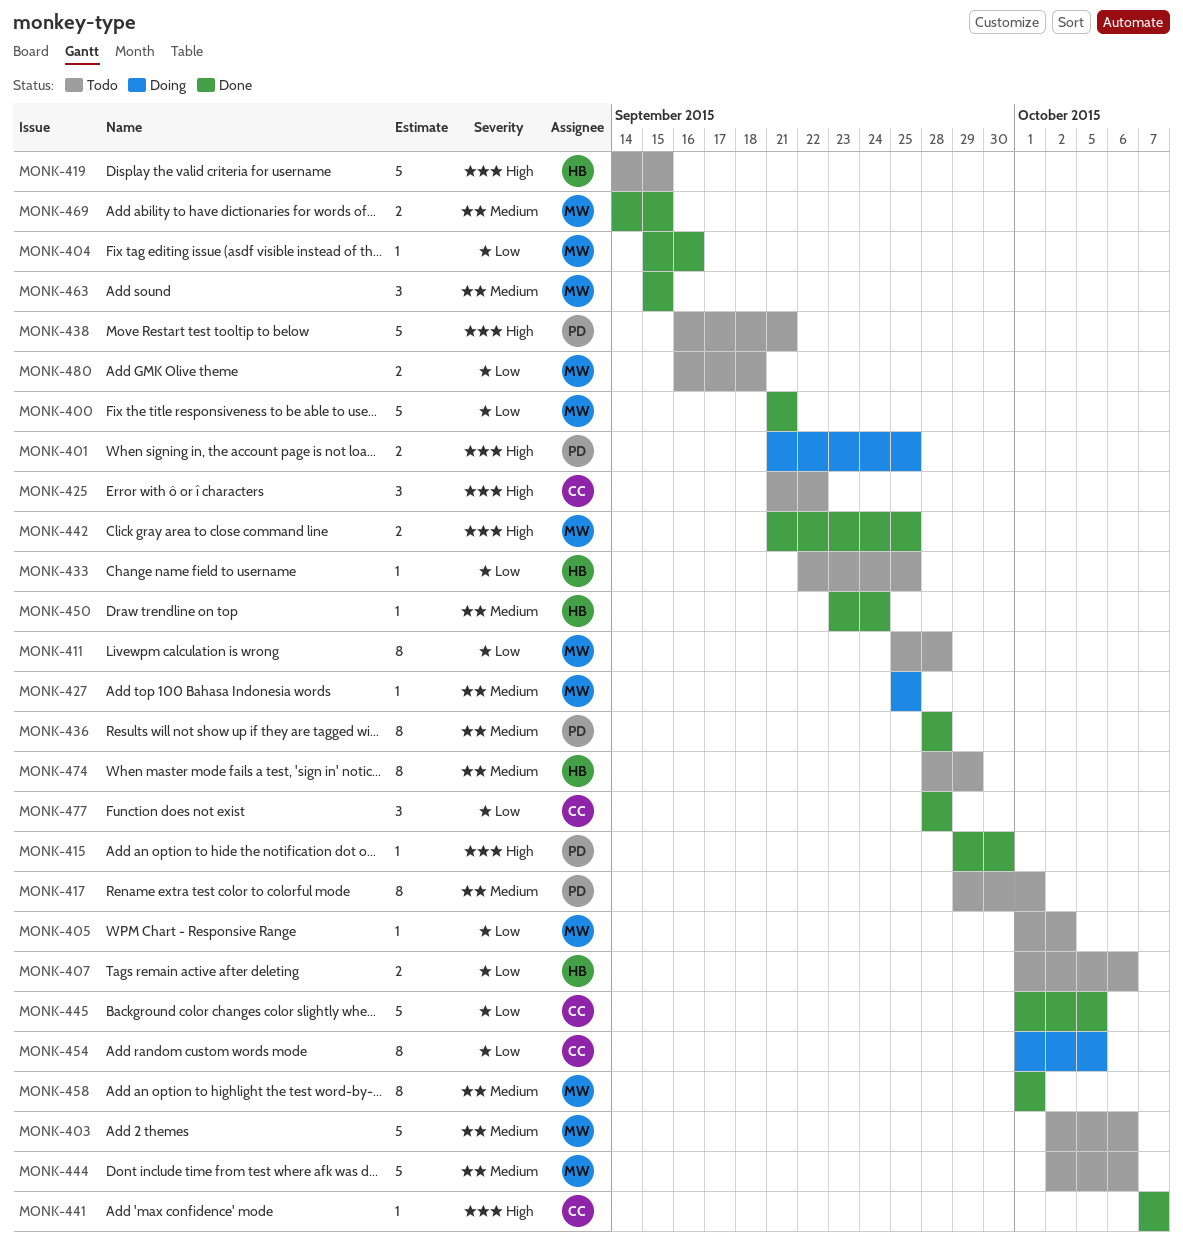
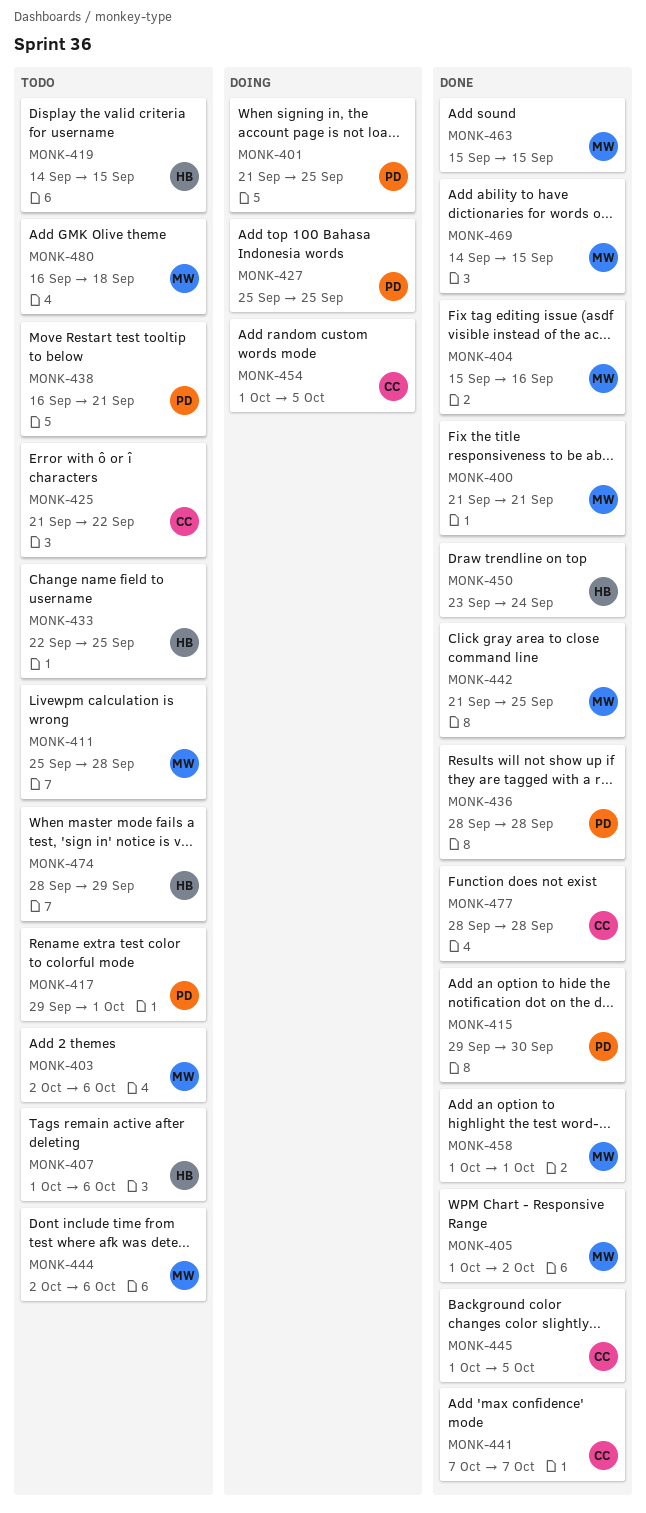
MONK-405, status: Todo -> Done
MONK-427, owner: MW -> PD

